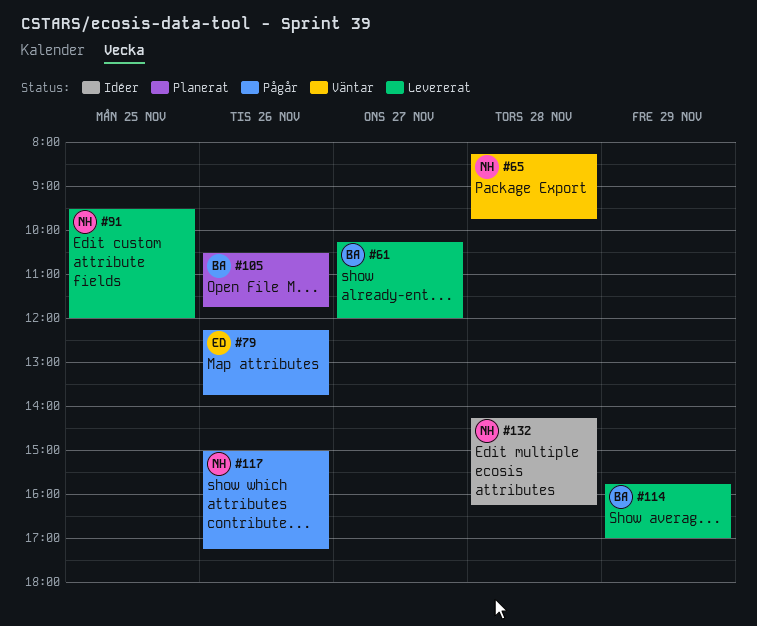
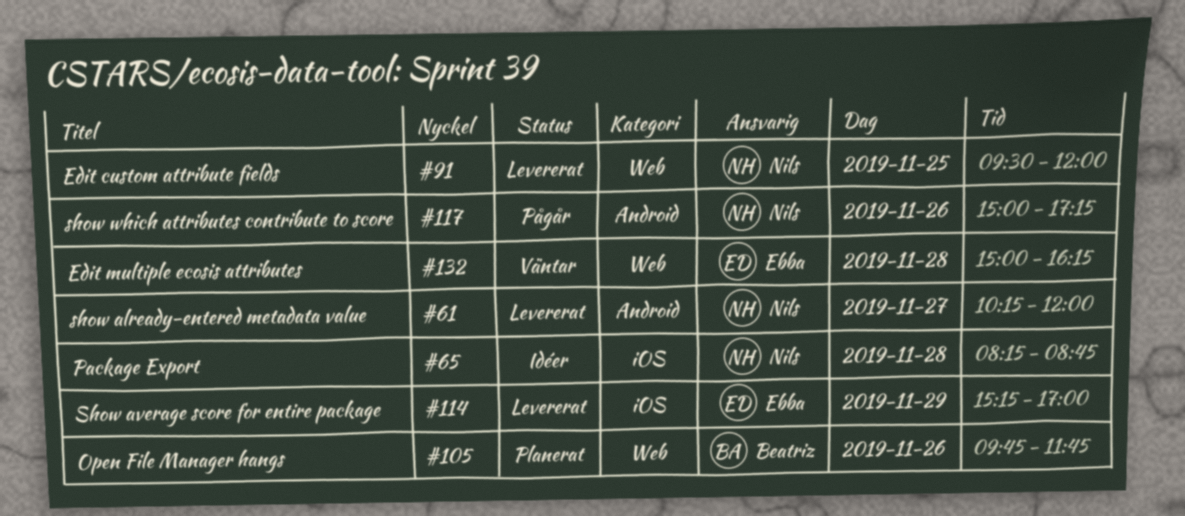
#61, owner: Beatriz -> Nils
#65, status: Väntar -> Idéer
#65, ends: 09:45 -> 08:45
#79: present -> none
#105, begins: 10:30 -> 09:45
#114, owner: Beatriz -> Ebba
#114, begins: 15:45 -> 15:15
#132, status: Idéer -> Väntar
#132, owner: Nils -> Ebba
#132, begins: 14:15 -> 15:00

